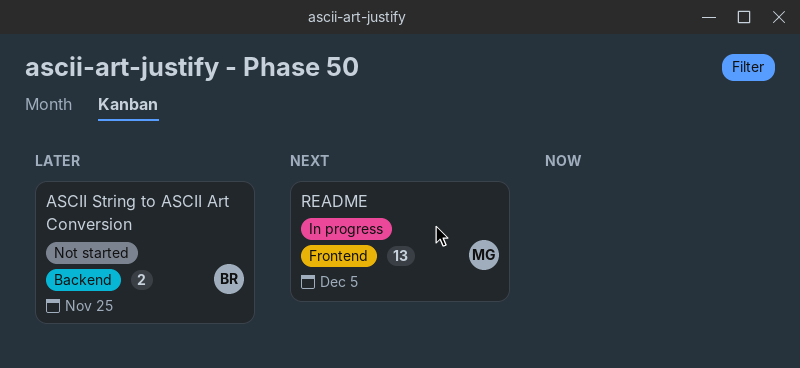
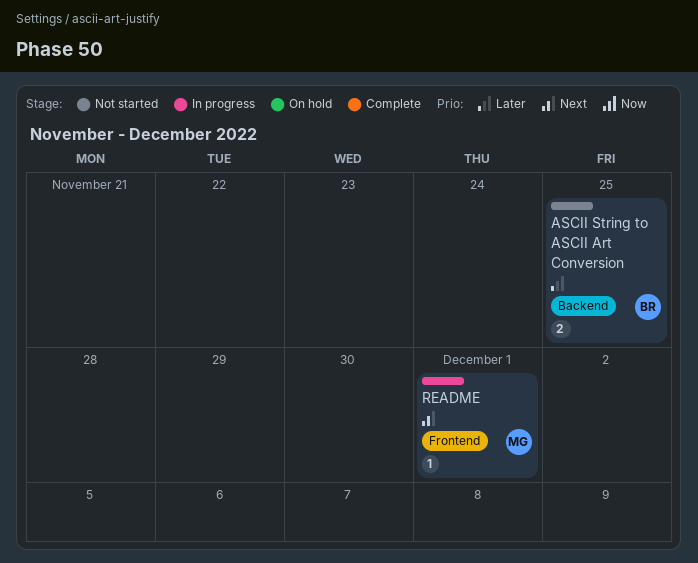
README, estimate: 13 -> 1
README, due: Dec 5 -> Dec 1

